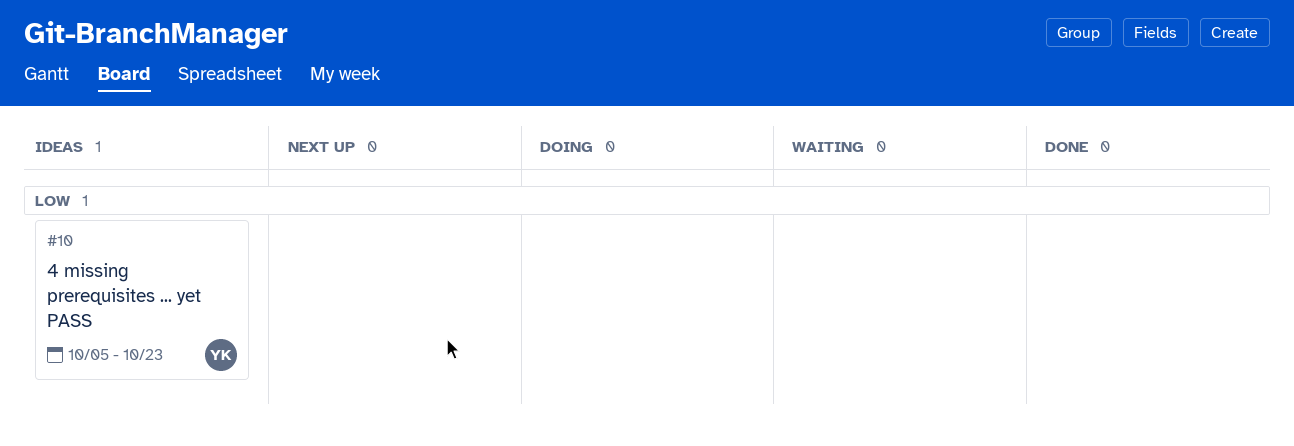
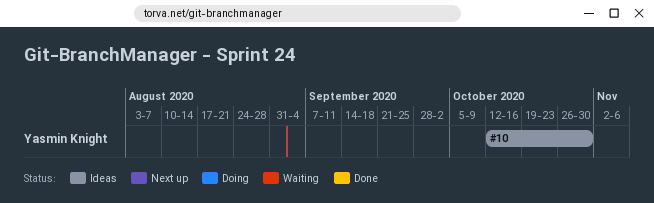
#10, start: Oct 5 -> Oct 12
#10, due: Oct 23 -> Oct 30

